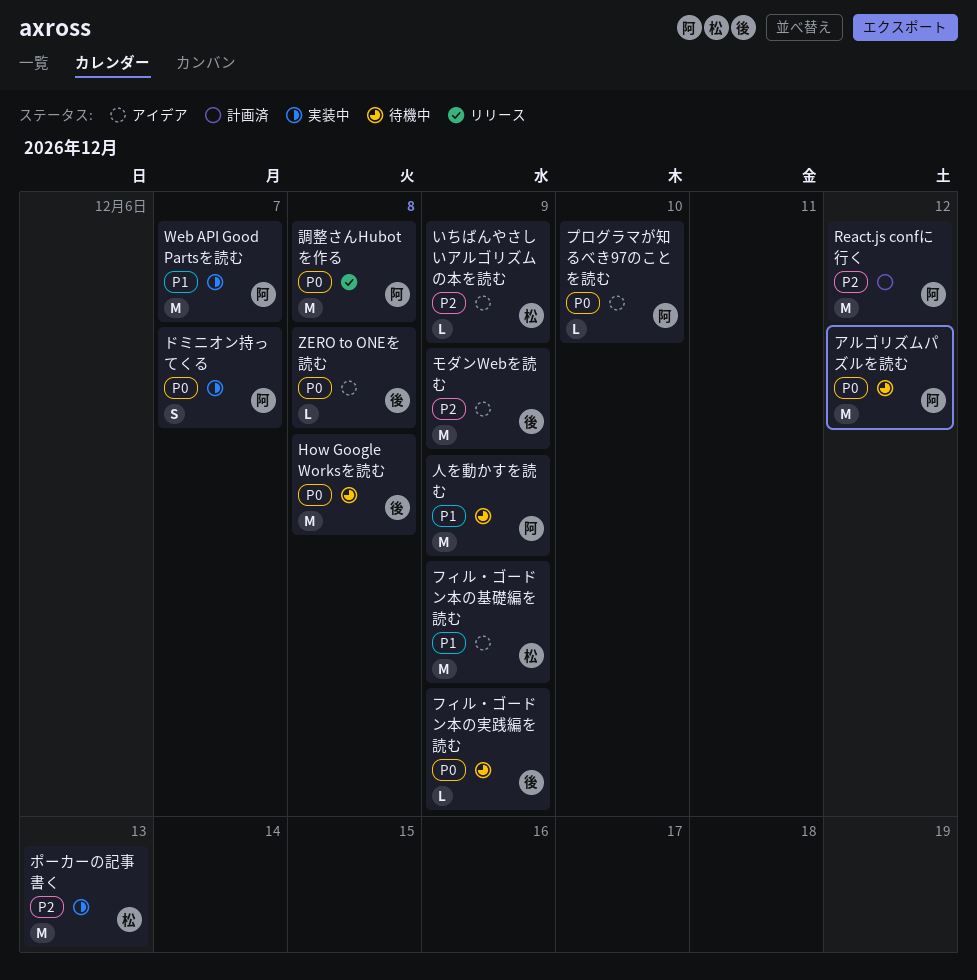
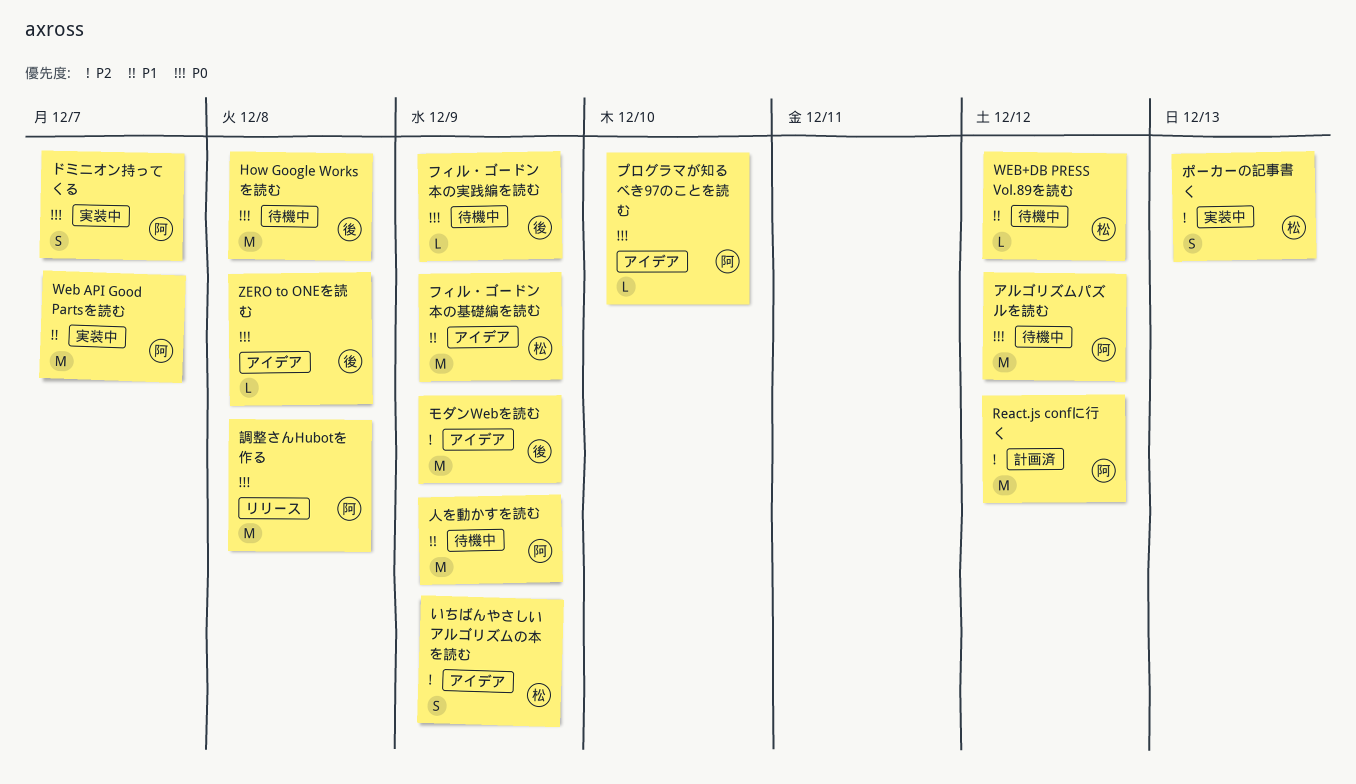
WEB+DB PRESS Vol.89を読む: none -> present
いちばんやさしいアルゴリズムの本を読む, estimate: L -> S
ポーカーの記事書く, estimate: M -> S

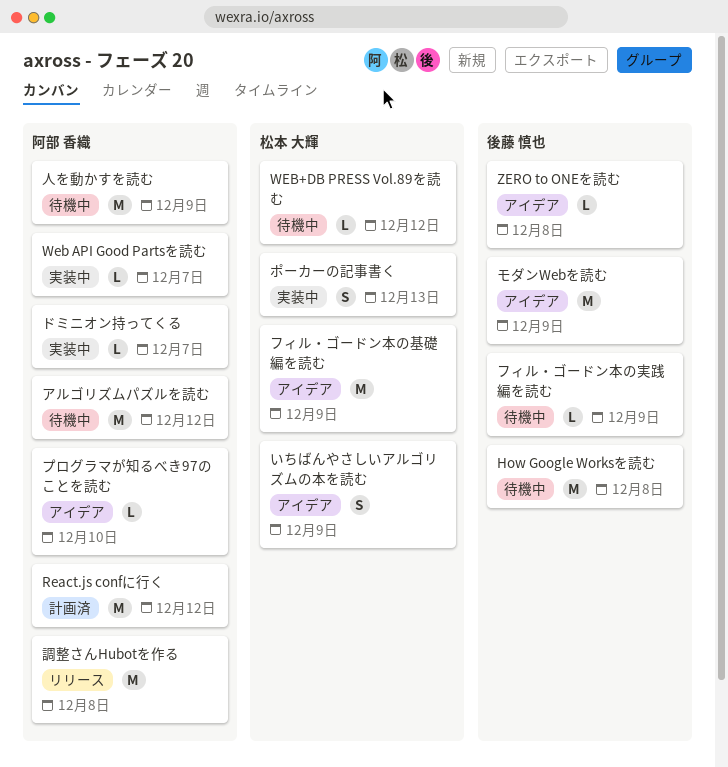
Web API Good Partsを読む, estimate: M -> L
ドミニオン持ってくる, estimate: S -> L

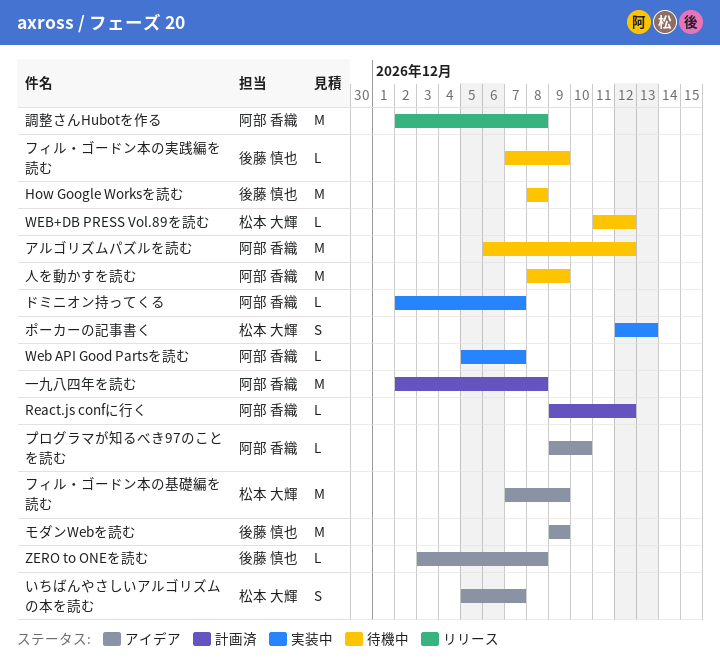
React.js confに行く, estimate: M -> L
いちばんやさしいアルゴリズムの本を読む, due: Dec 9 -> Dec 7
一九八四年を読む: none -> present

